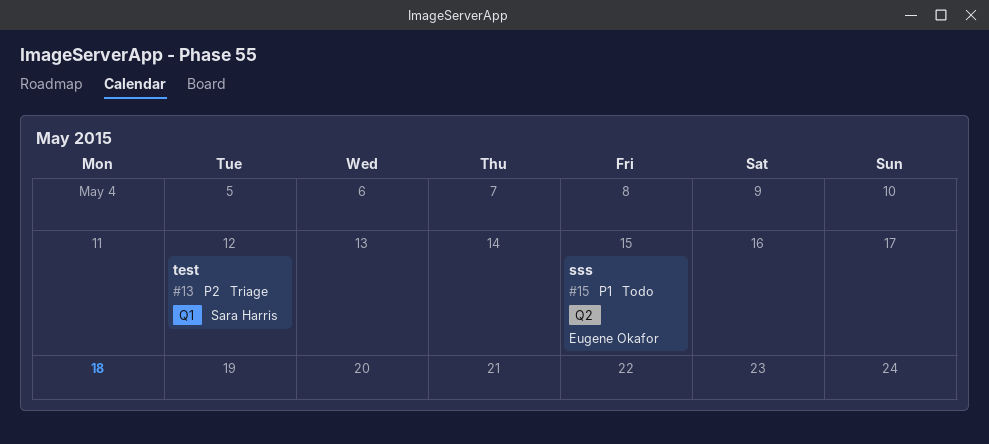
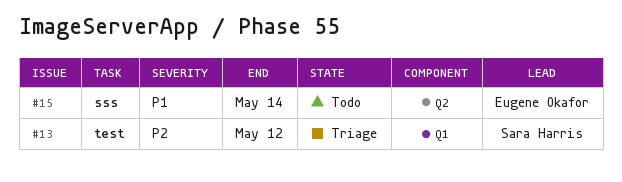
#15, due: May 15 -> May 14

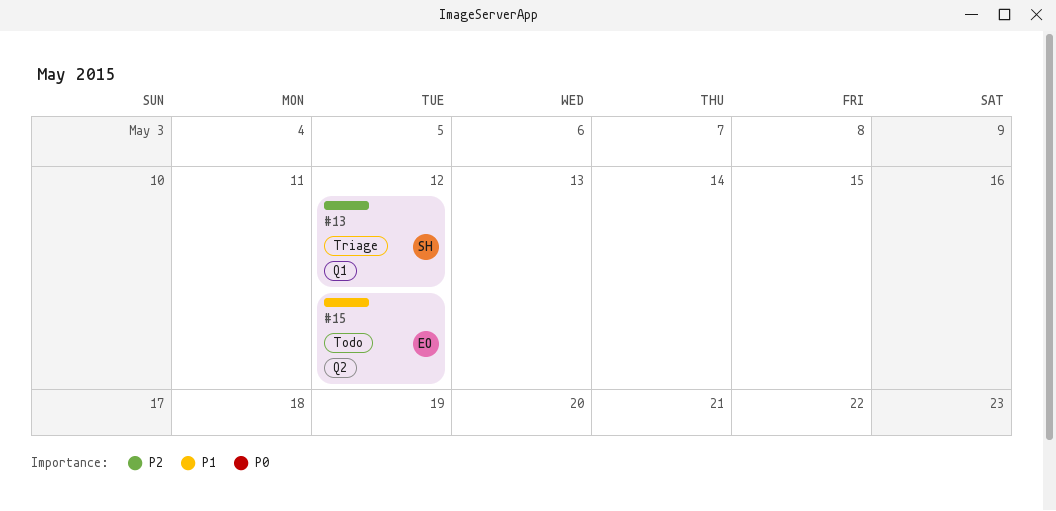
#15, due: May 14 -> May 12

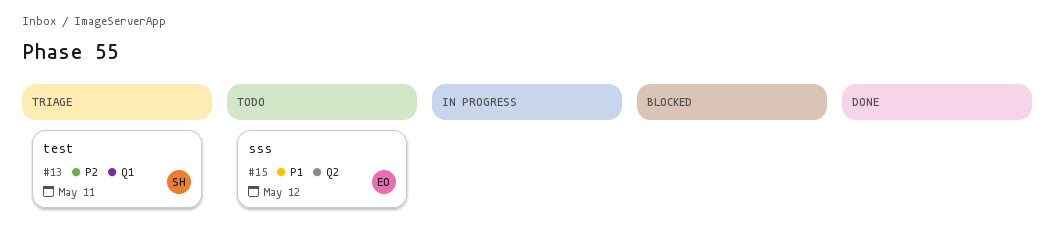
#13, due: May 12 -> May 11

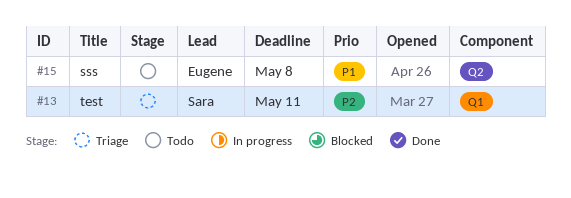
#15, due: May 12 -> May 8

